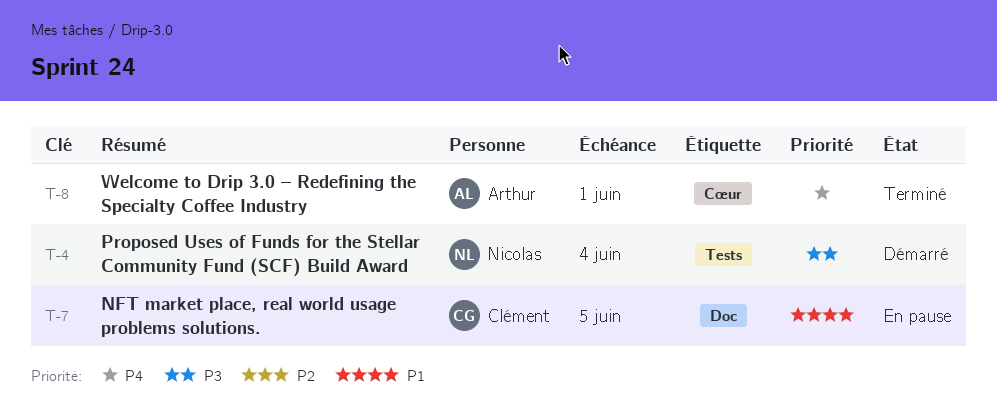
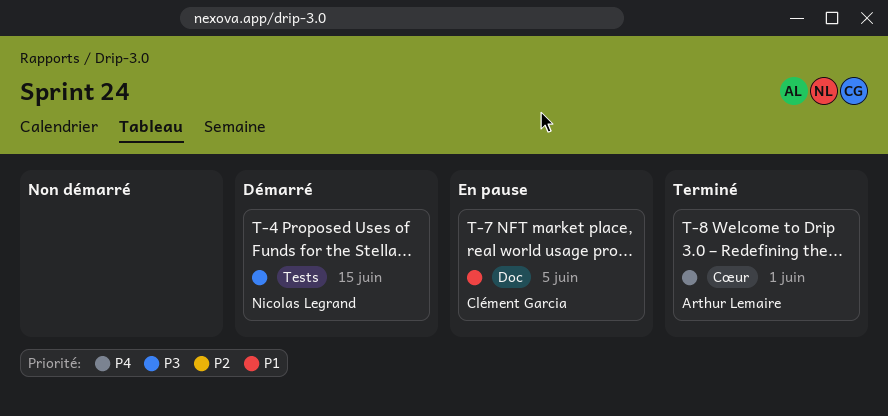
T-4, due: Jun 4 -> Jun 15

